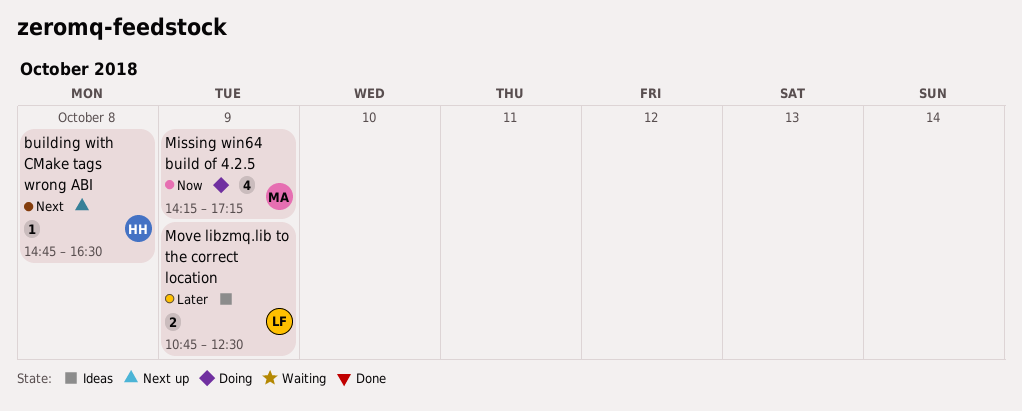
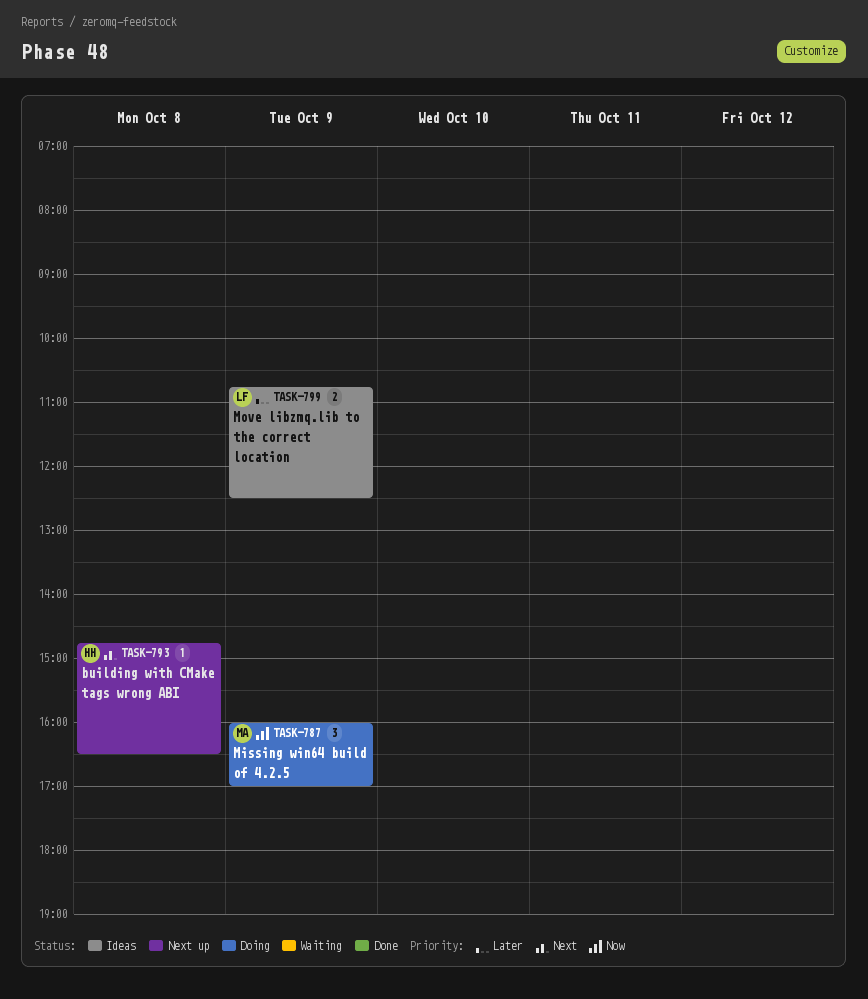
Missing win64 build of 4.2.5, estimate: 4 -> 3
Missing win64 build of 4.2.5, begins: 14:15 -> 16:00
Missing win64 build of 4.2.5, ends: 17:15 -> 17:00

